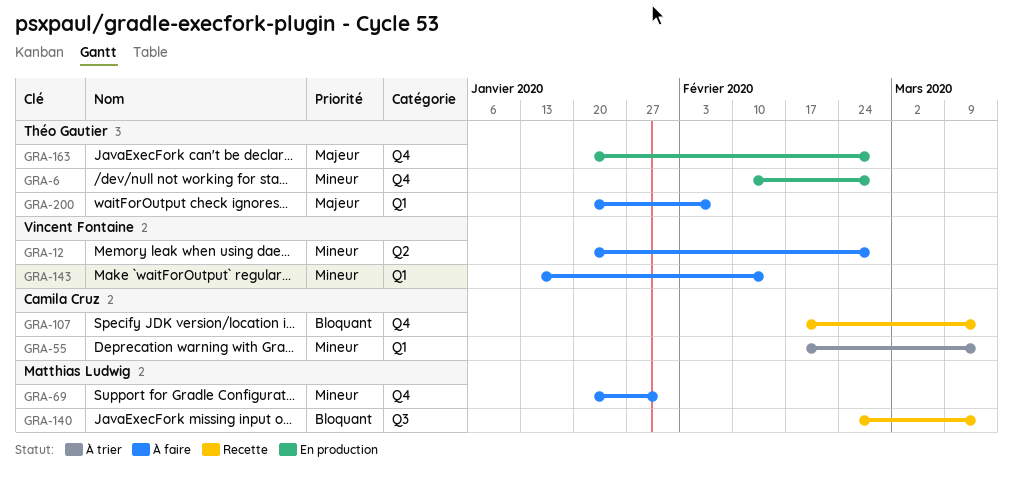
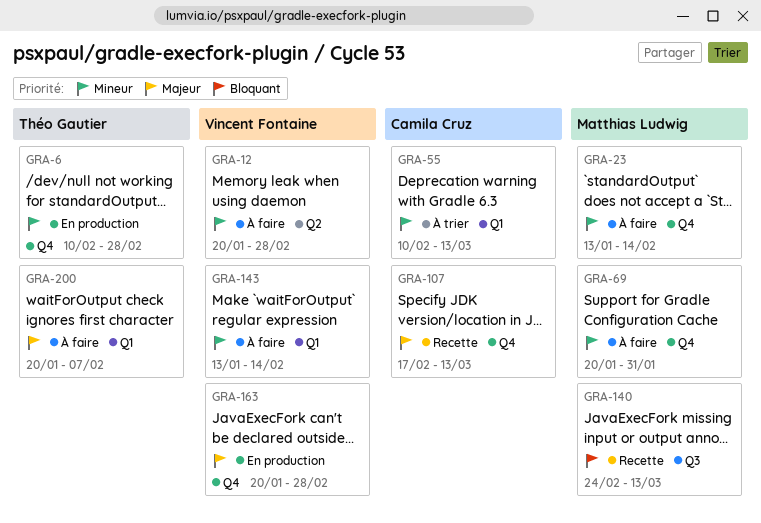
GRA-23: none -> present
GRA-55, start: Feb 17 -> Feb 10
GRA-107, priority: Bloquant -> Majeur
GRA-163, owner: Théo Gautier -> Vincent Fontaine

